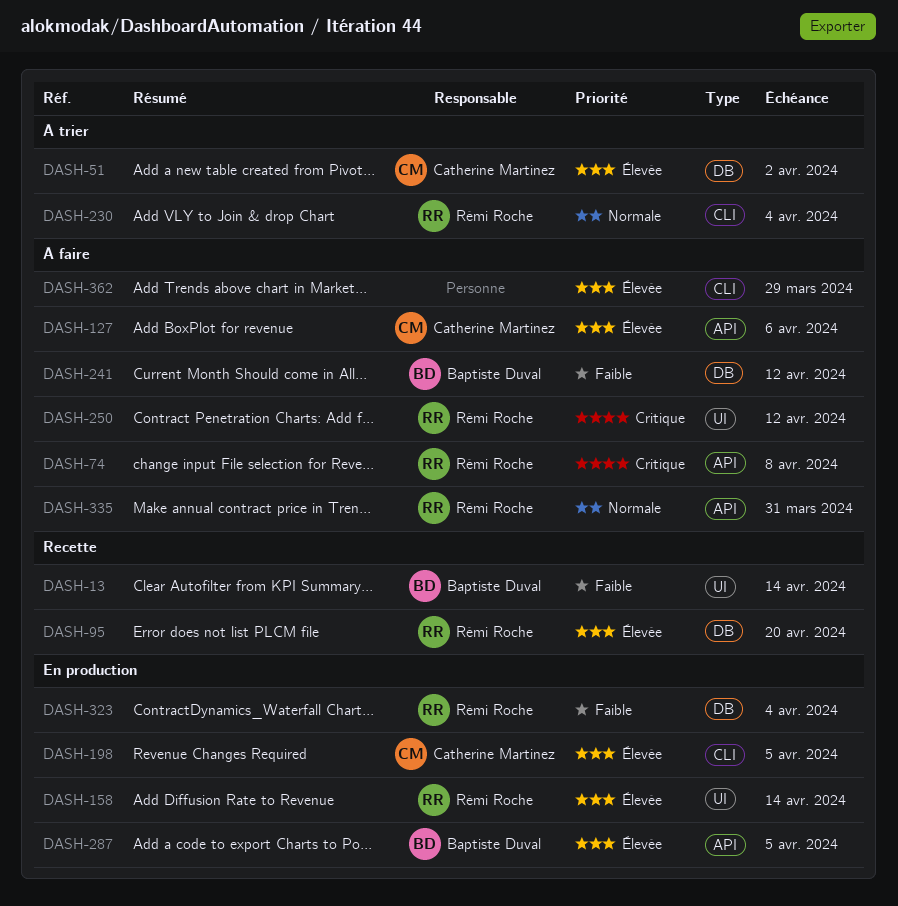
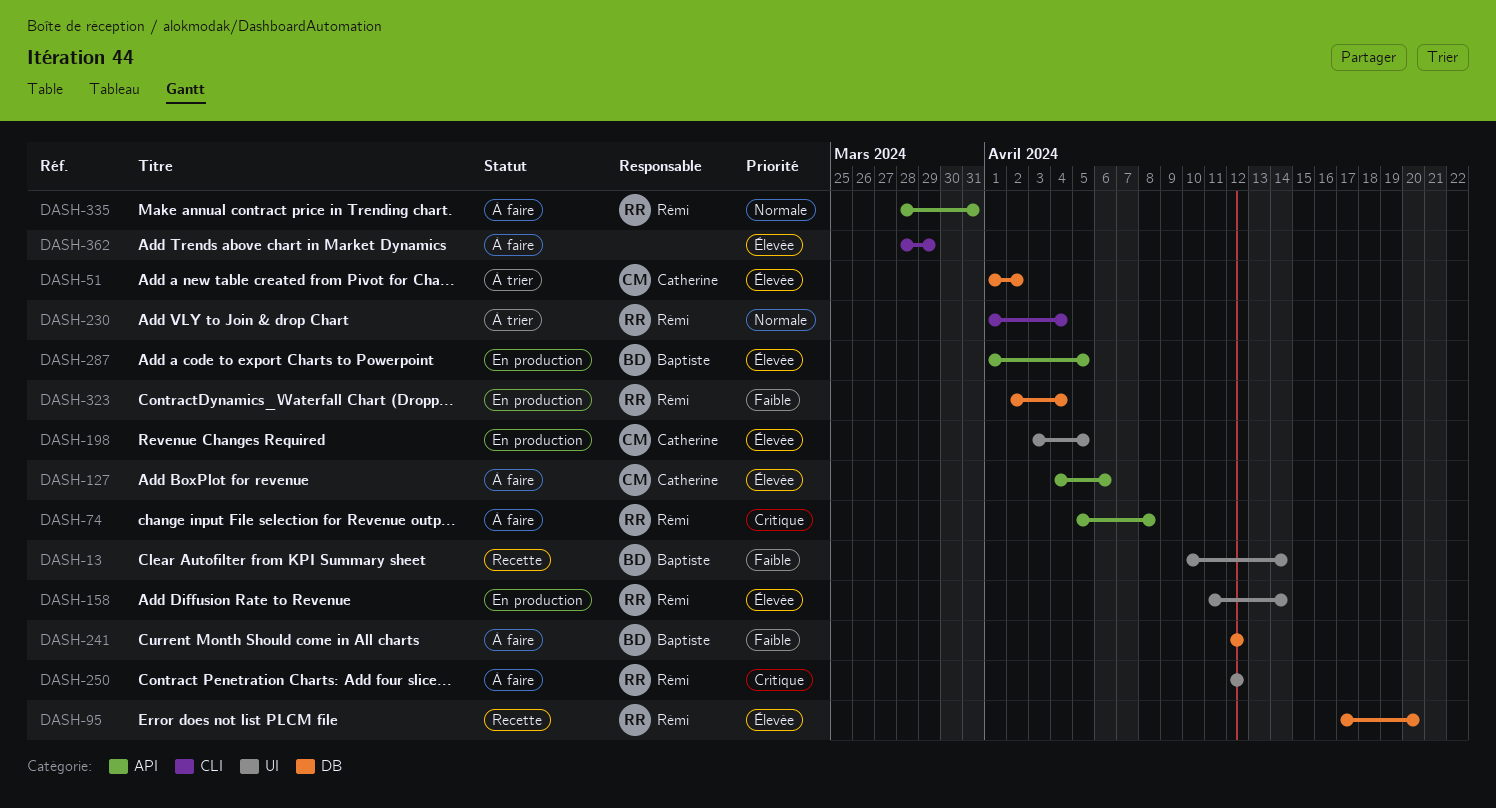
DASH-198, label: CLI -> UI

